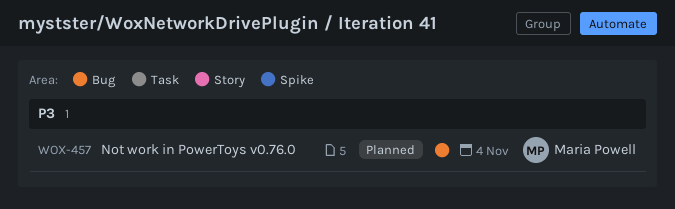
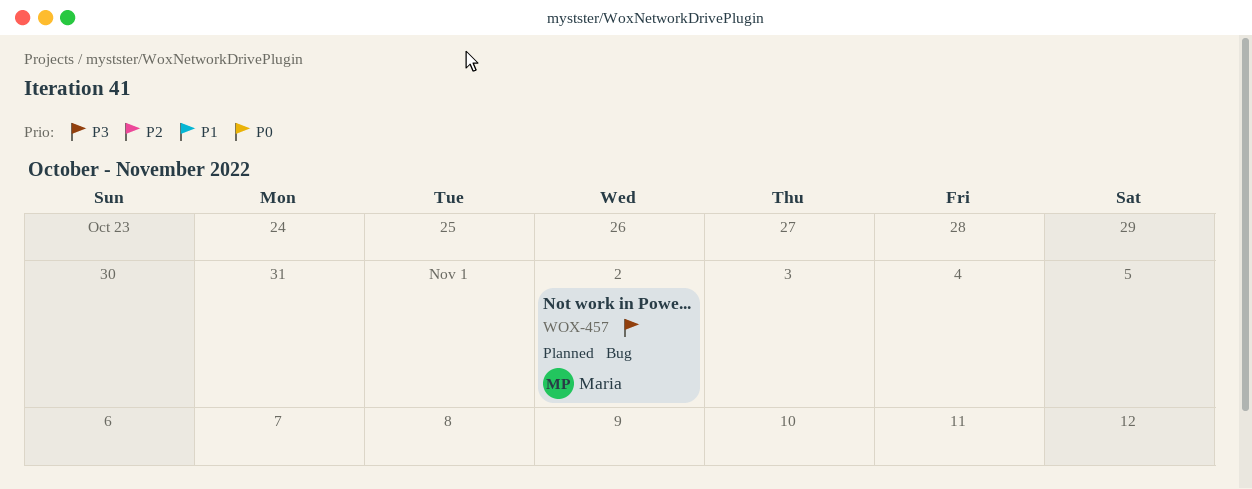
WOX-457, due: Nov 4 -> Nov 2

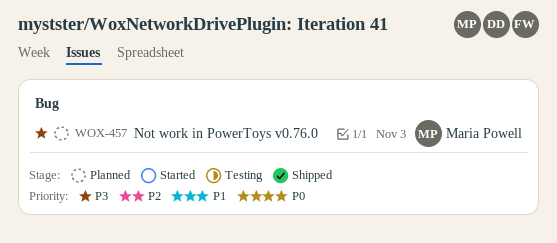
WOX-457, due: Nov 2 -> Nov 3

